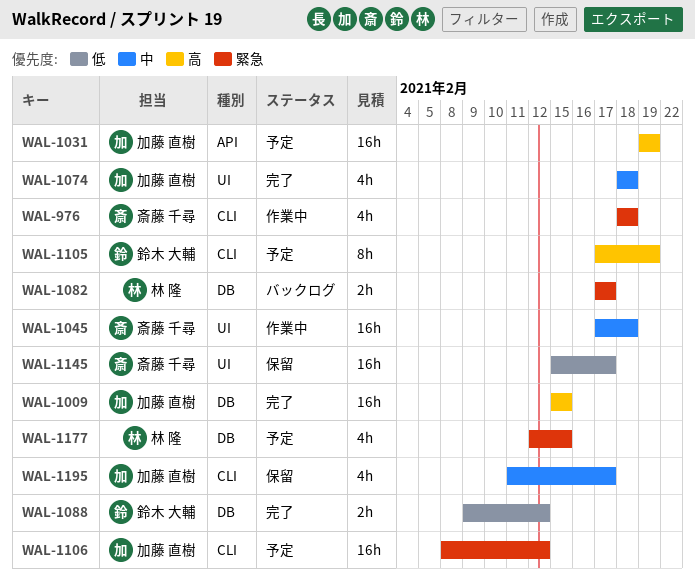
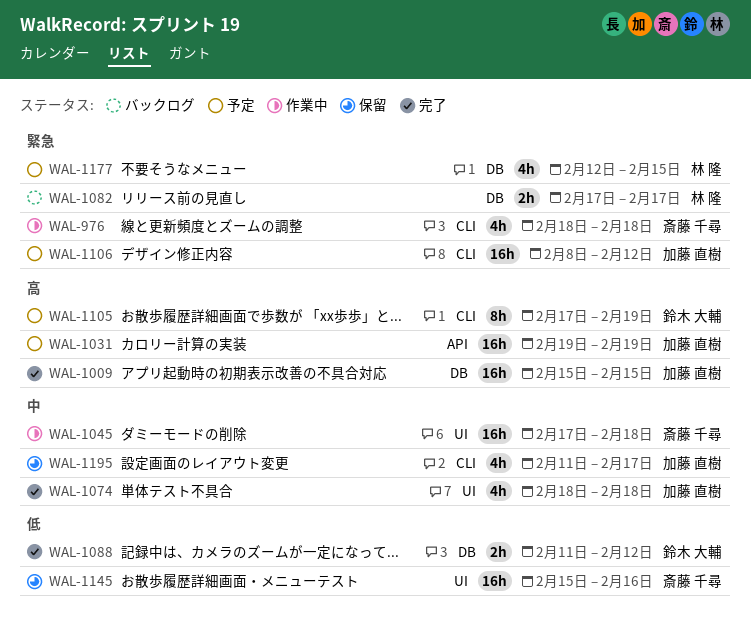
WAL-1088, start: Feb 9 -> Feb 11
WAL-1145, due: Feb 17 -> Feb 16

